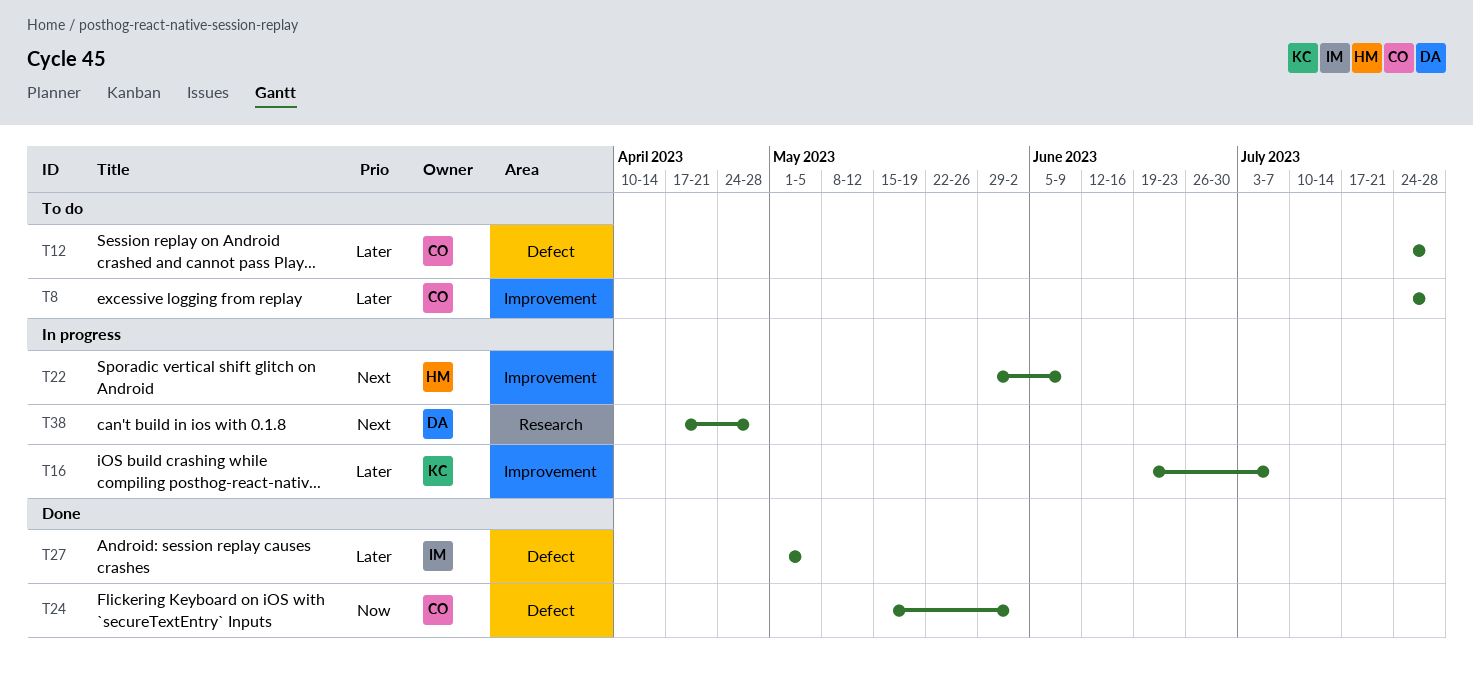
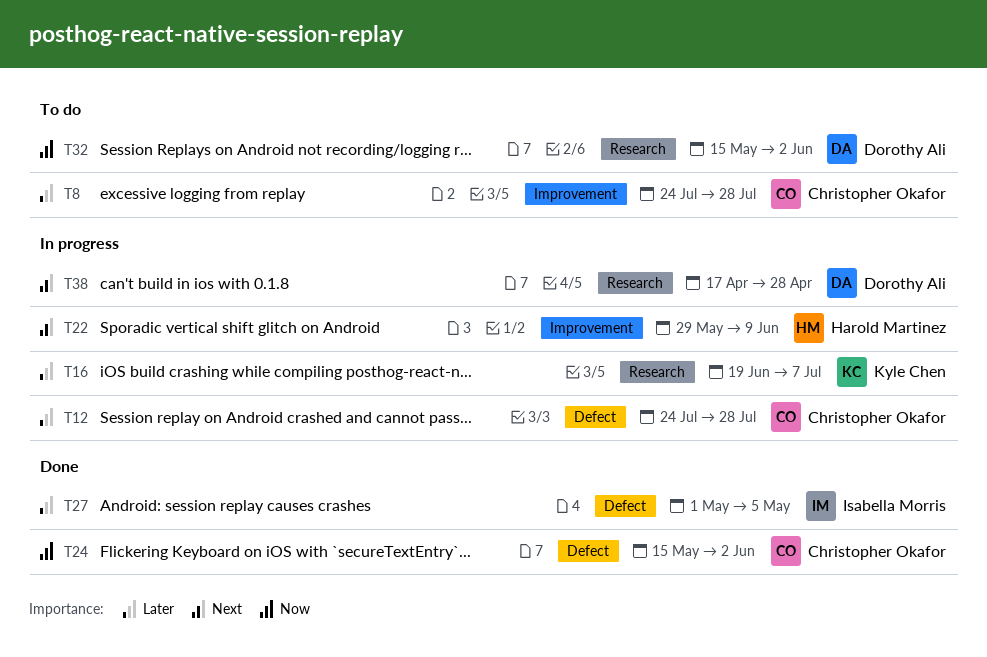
T12, status: To do -> In progress
T16, label: Improvement -> Research
T32: none -> present

